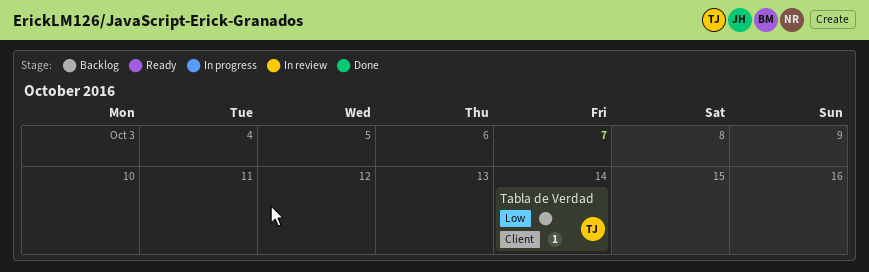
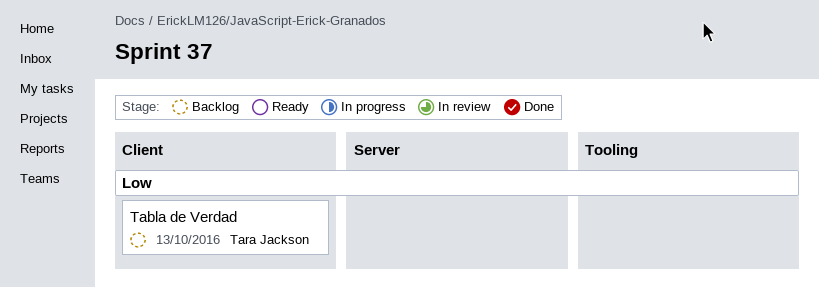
Tabla de Verdad, due: Oct 14 -> Oct 13

